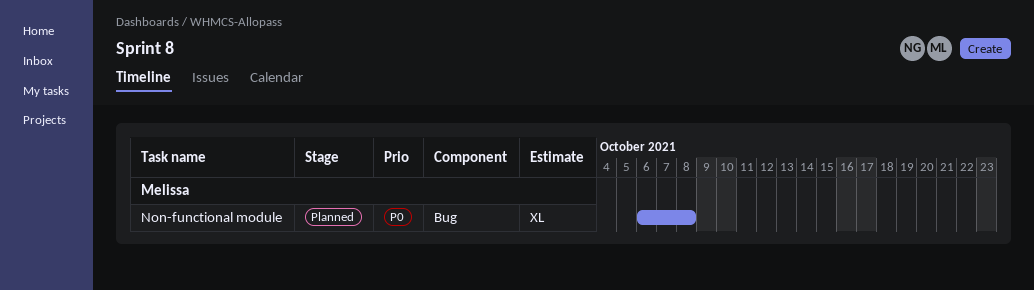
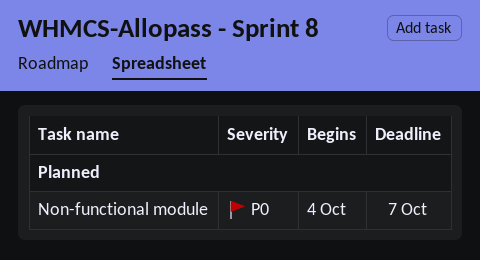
Non-functional module, start: Oct 6 -> Oct 4
Non-functional module, due: Oct 8 -> Oct 7

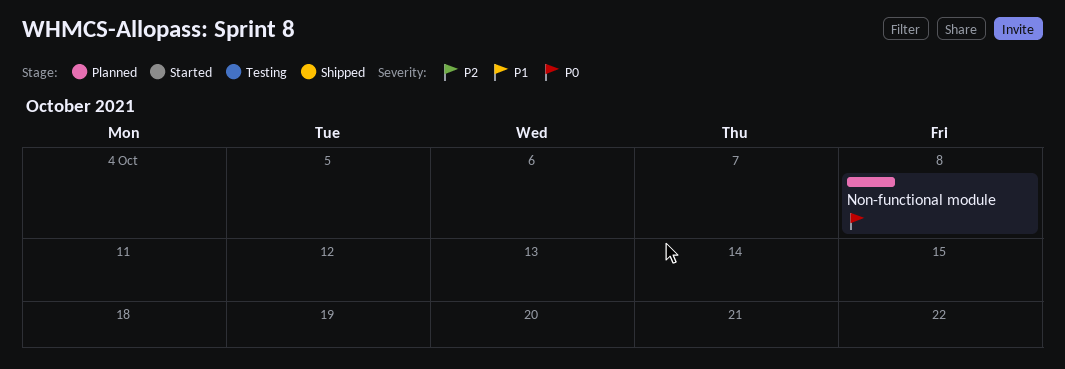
Non-functional module, due: Oct 7 -> Oct 8

